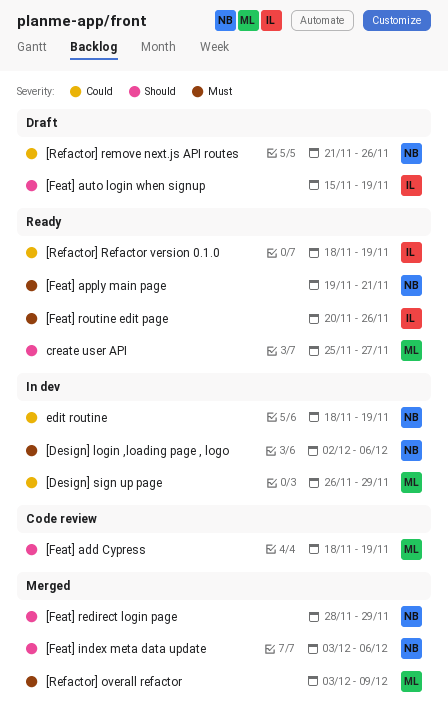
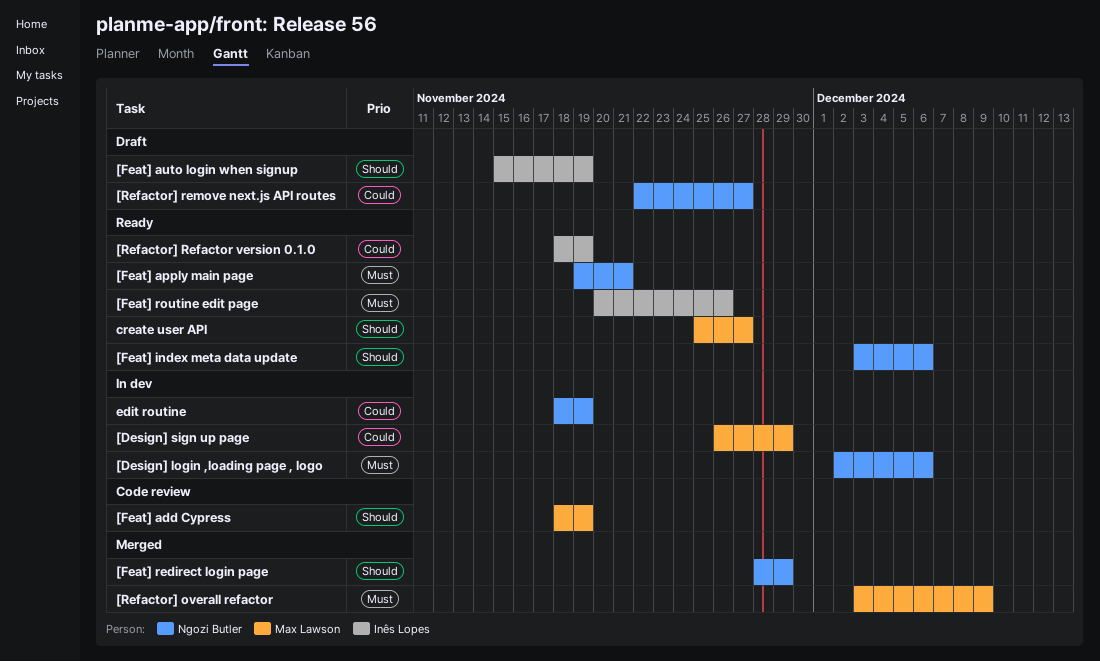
[Feat] index meta data update, status: Merged -> Ready
[Refactor] remove next.js API routes, start: Nov 21 -> Nov 22
[Refactor] remove next.js API routes, due: Nov 26 -> Nov 27

